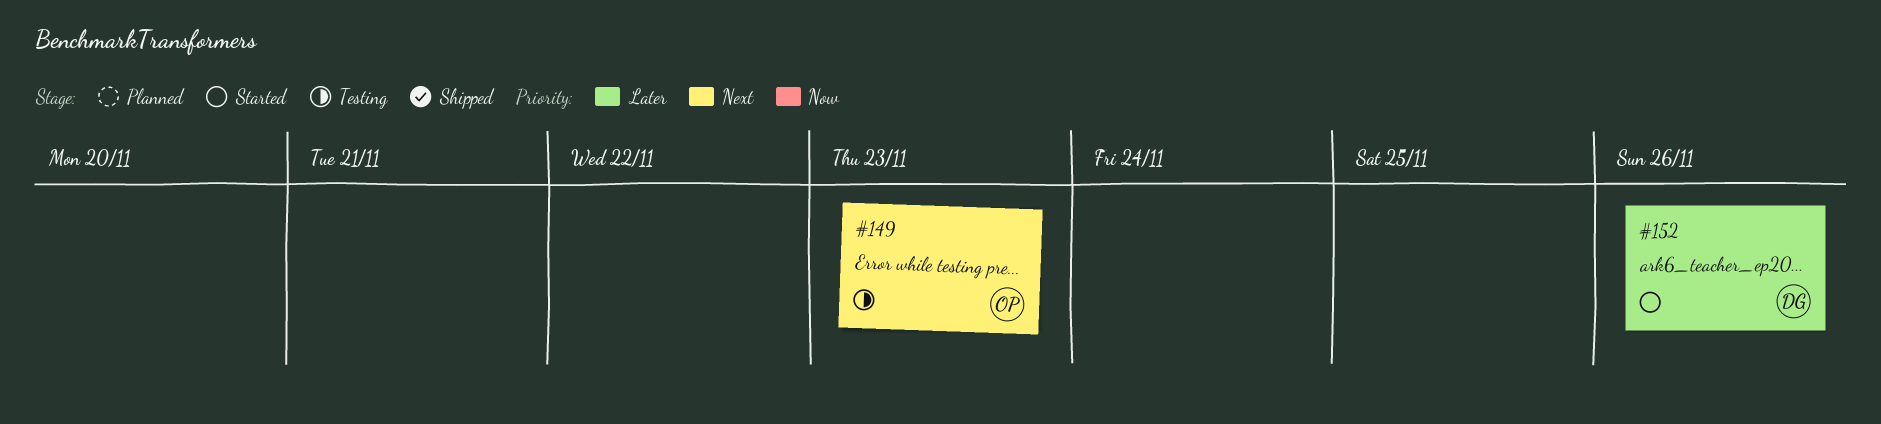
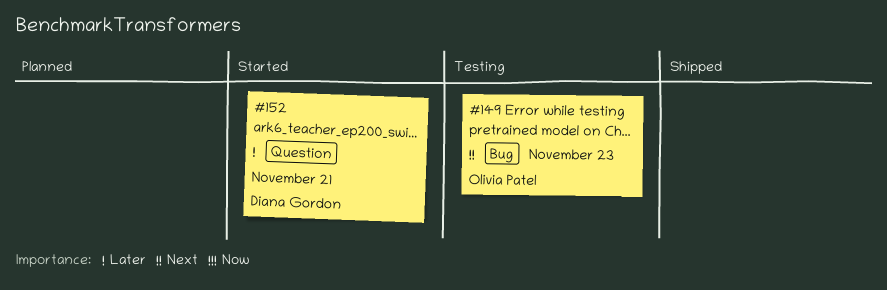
#152, due: Nov 26 -> Nov 21

